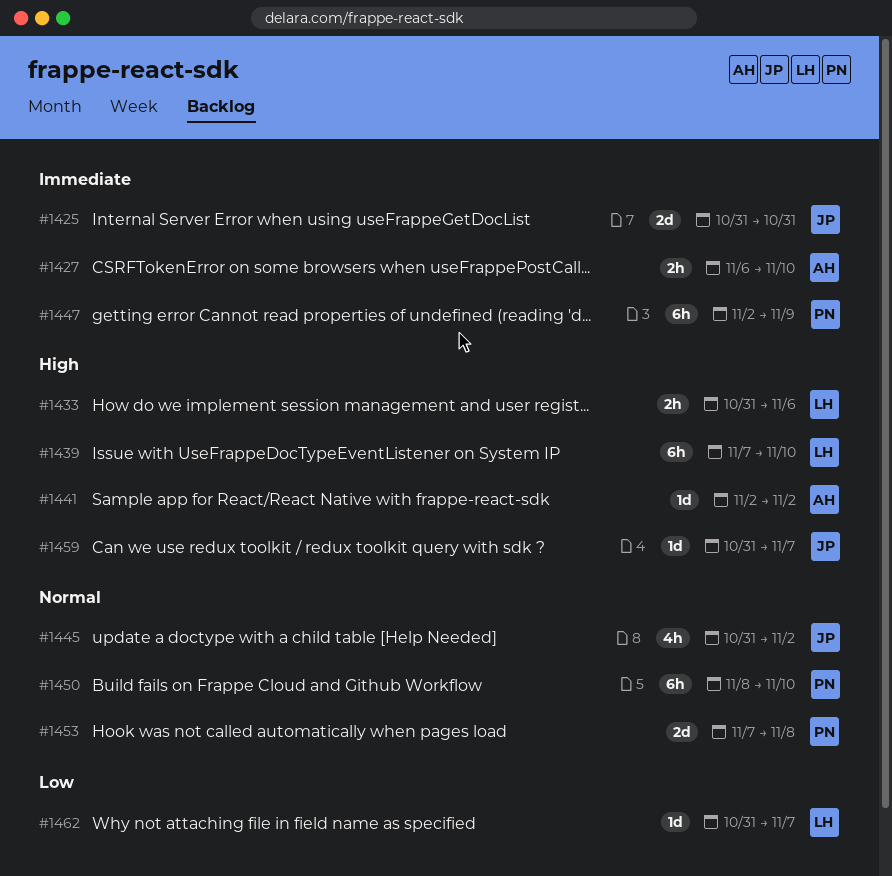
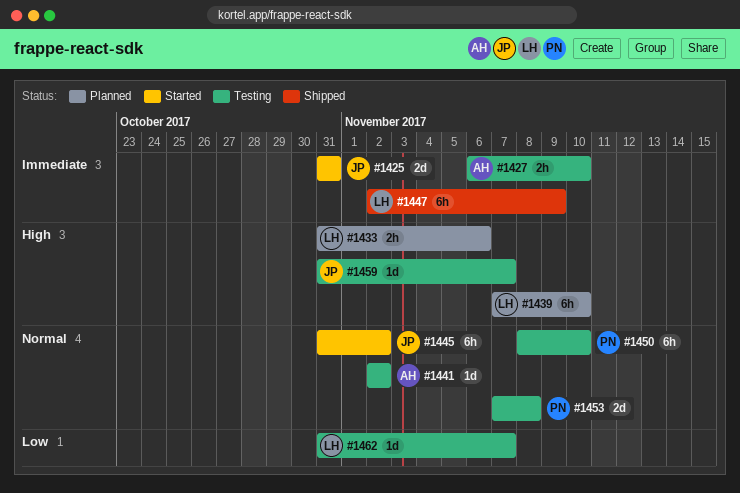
#1441, priority: High -> Normal
#1445, estimate: 4h -> 6h
#1447, owner: PN -> LH

